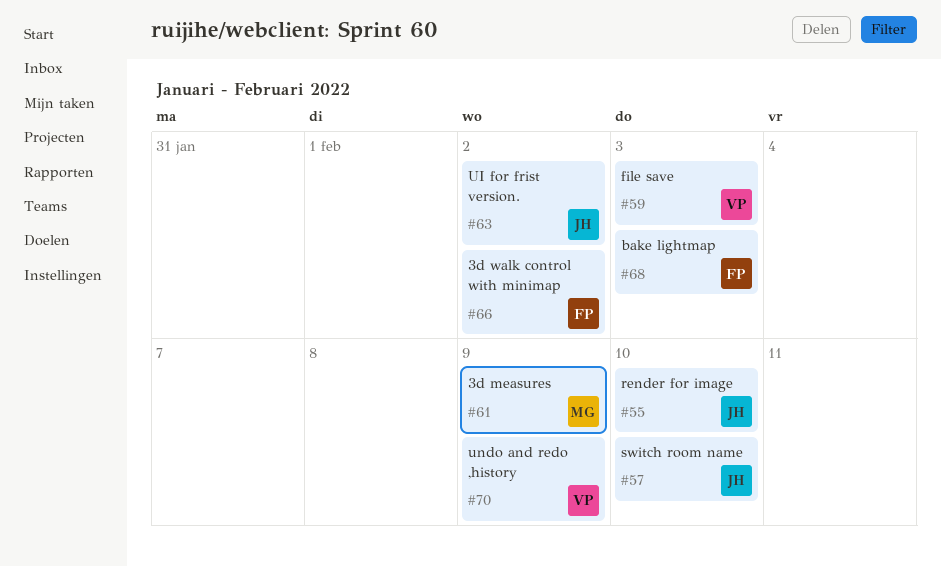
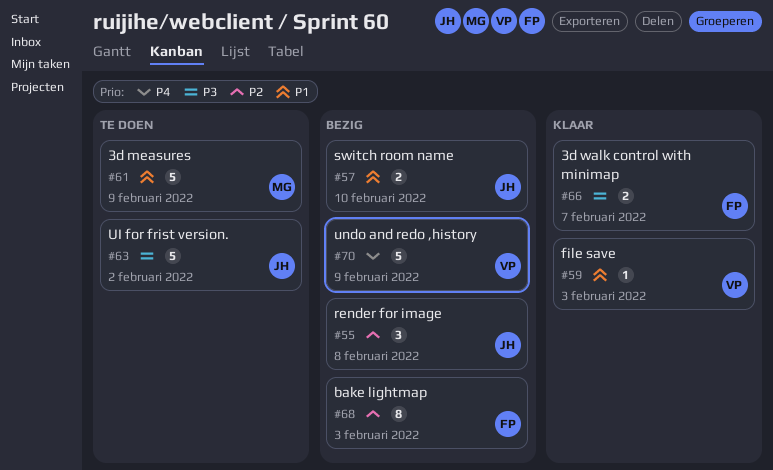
#55, due: Feb 10 -> Feb 8
#66, due: Feb 2 -> Feb 7

